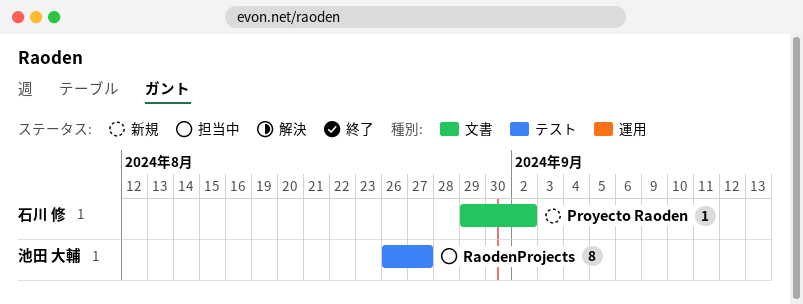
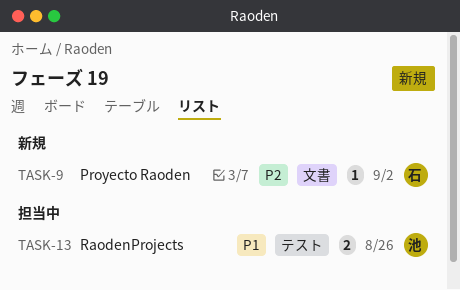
RaodenProjects, estimate: 8 -> 2
RaodenProjects, due: Aug 27 -> Aug 26

